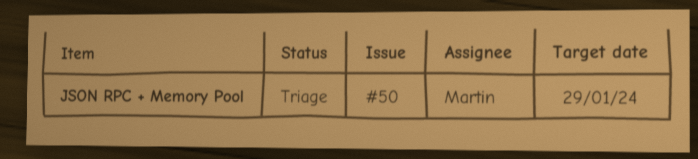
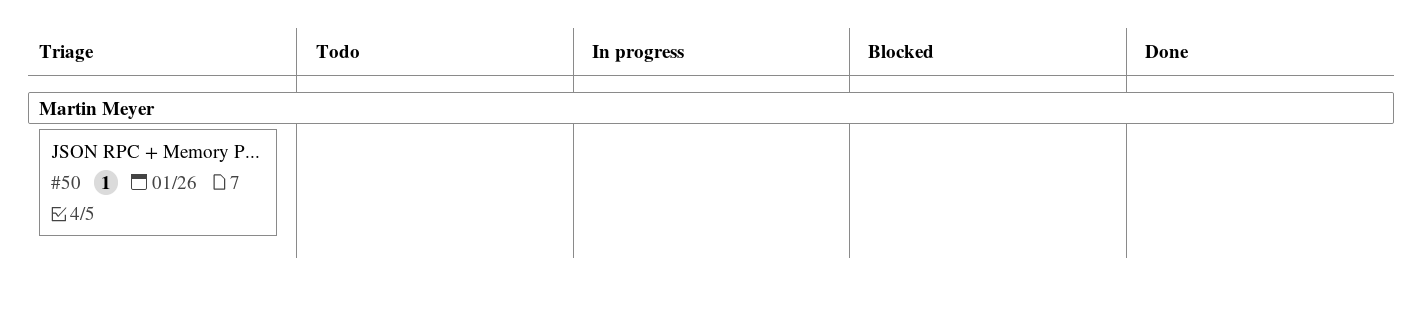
#50, due: Jan 29 -> Jan 26

